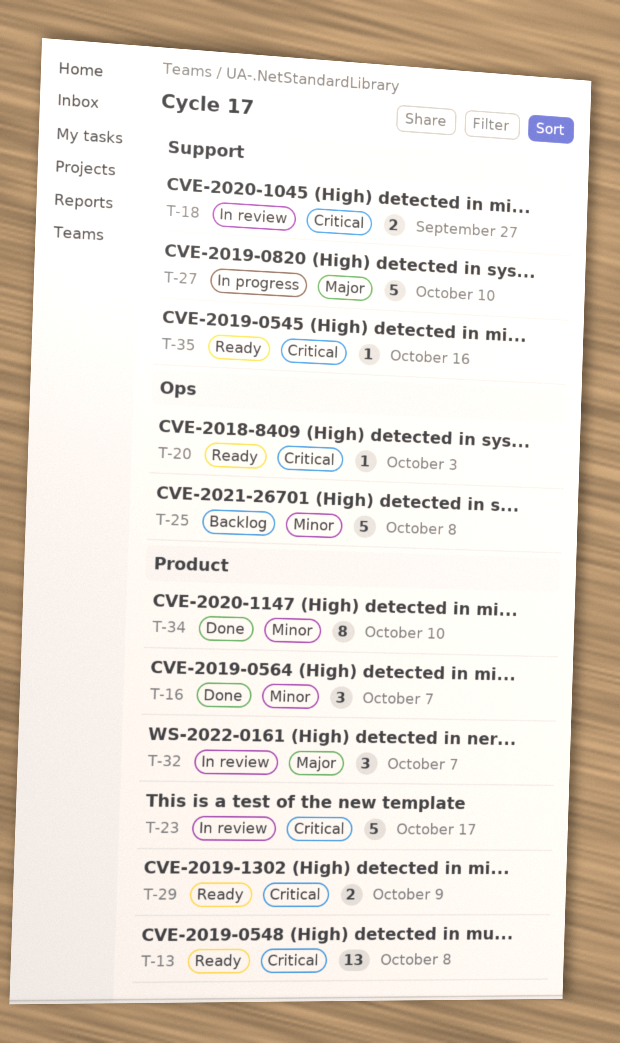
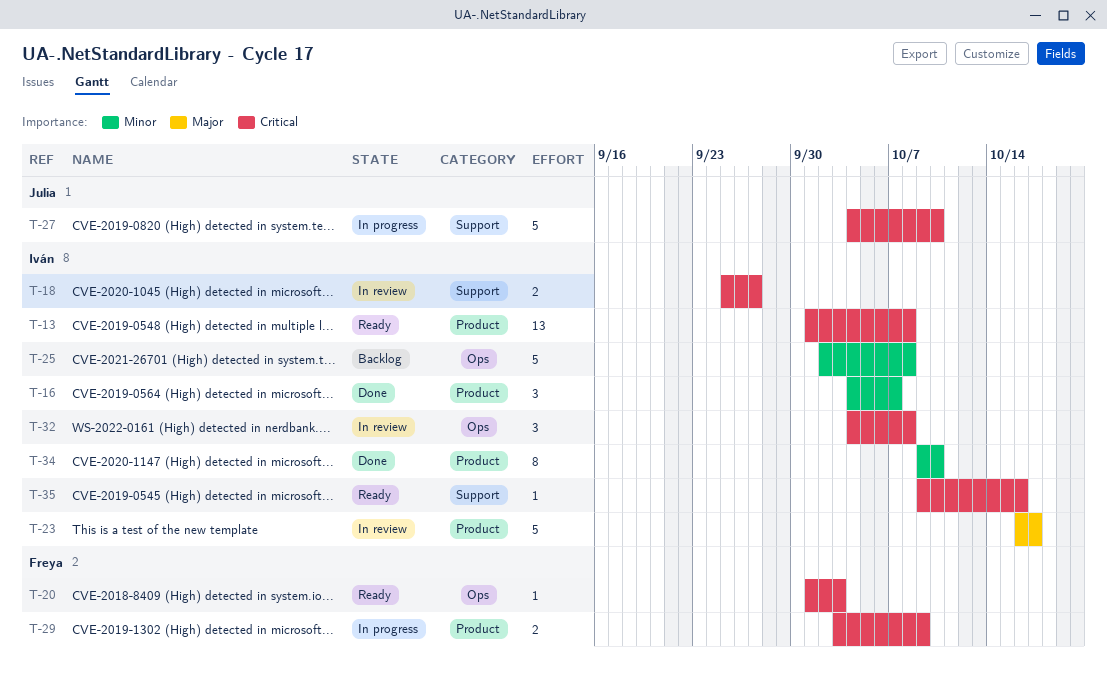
T-23, priority: Critical -> Major
T-27, priority: Major -> Critical
T-29, status: Ready -> In progress
T-32, priority: Major -> Critical
T-32, label: Product -> Ops
T-32, due: Oct 7 -> Oct 8

